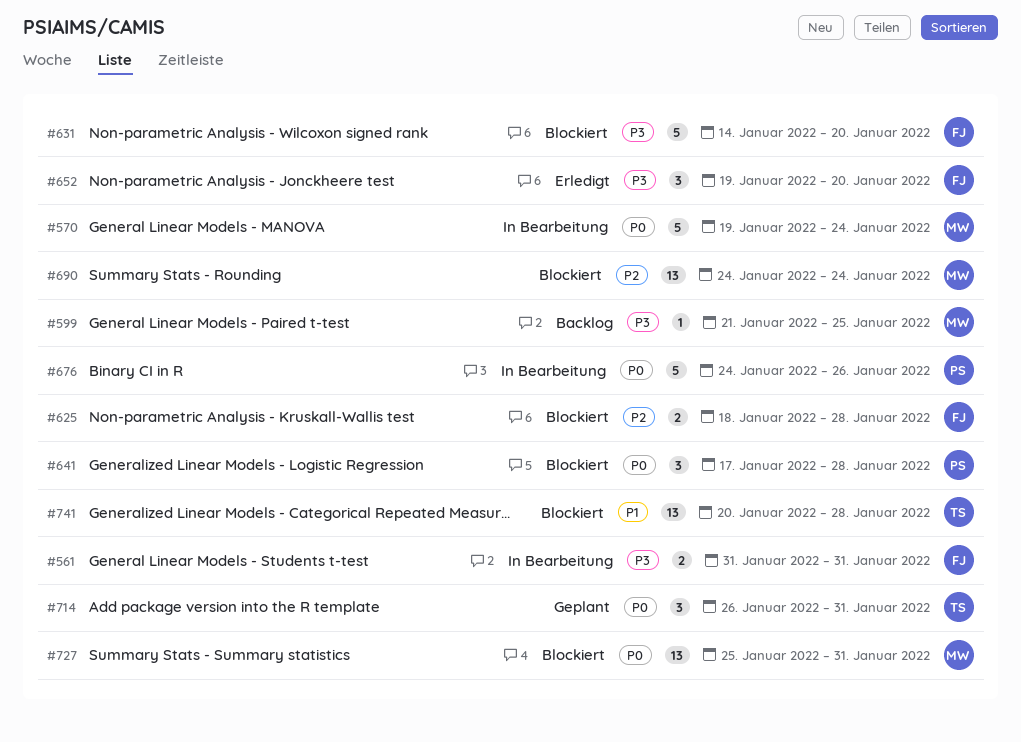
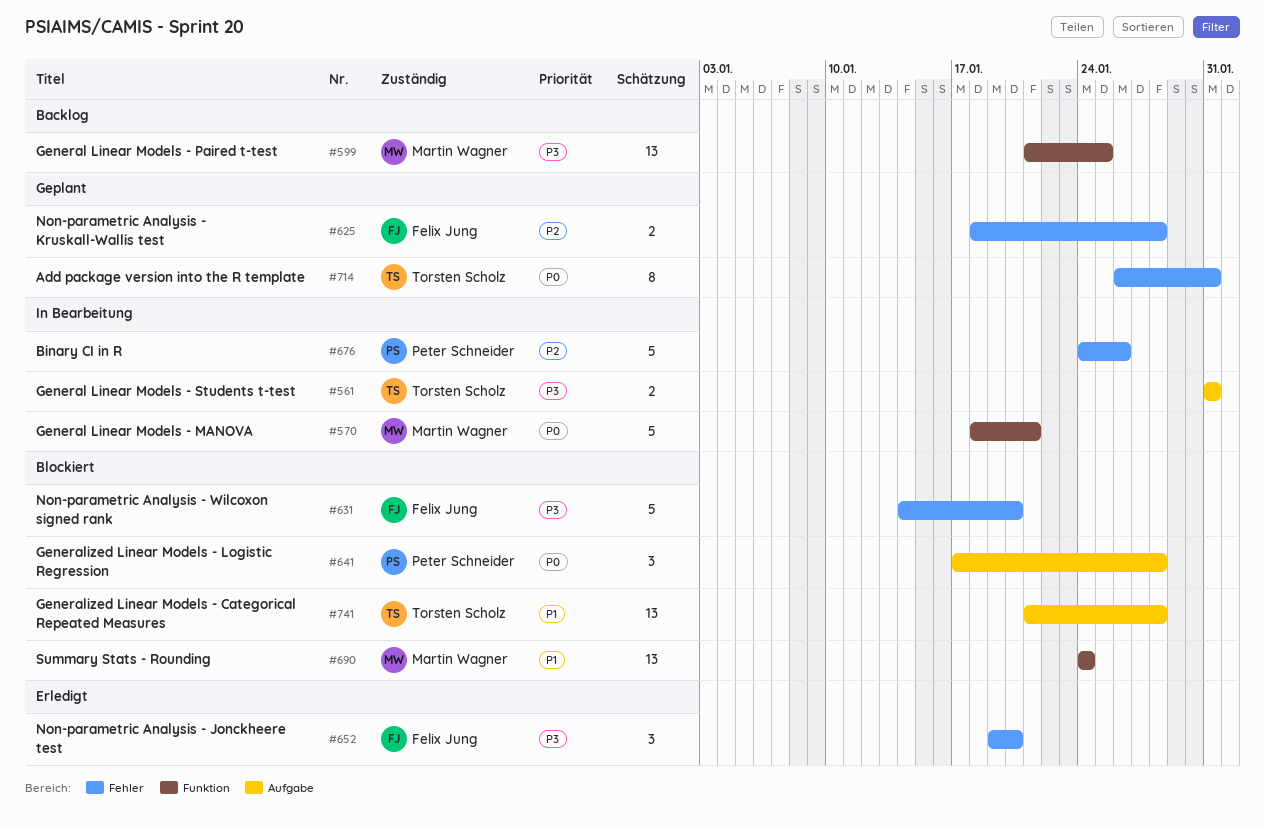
#561, owner: Felix Jung -> Torsten Scholz
#570, start: Jan 19 -> Jan 18
#570, due: Jan 24 -> Jan 21
#599, estimate: 1 -> 13
#625, status: Blockiert -> Geplant
#676, priority: P0 -> P2
#690, priority: P2 -> P1
#714, estimate: 3 -> 8
#727: present -> none
#741, start: Jan 20 -> Jan 21

